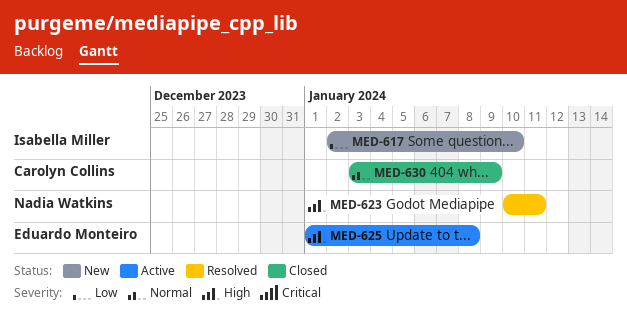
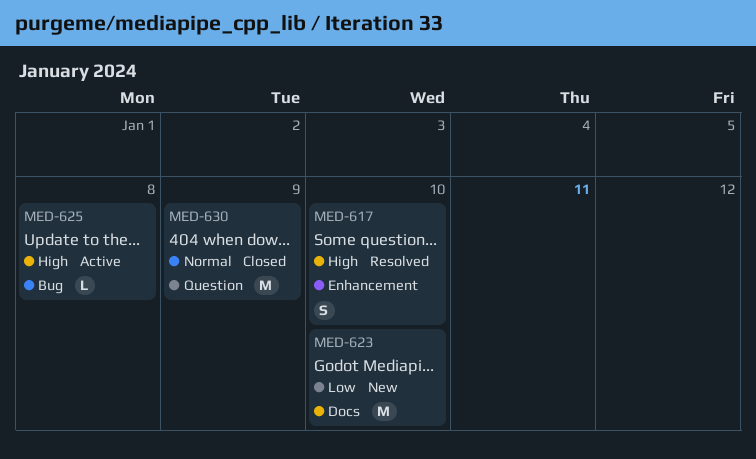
MED-617, status: New -> Resolved
MED-617, priority: Low -> High
MED-623, status: Resolved -> New
MED-623, priority: High -> Low
MED-623, due: Jan 11 -> Jan 10

